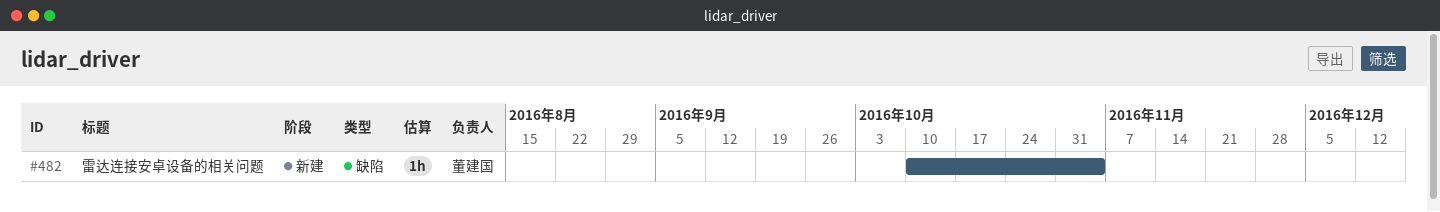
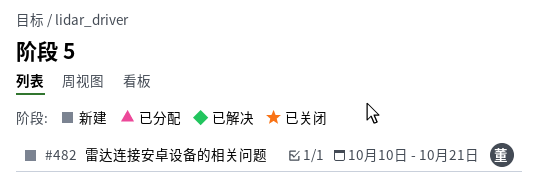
#482, due: Nov 4 -> Oct 21

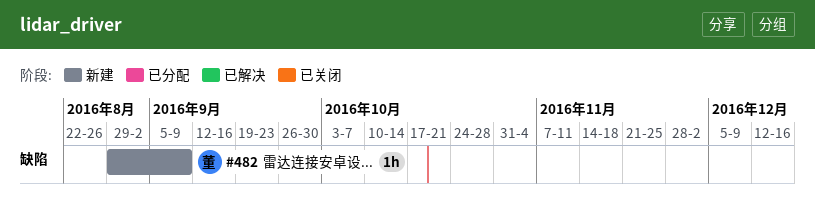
#482, start: Oct 10 -> Aug 29
#482, due: Oct 21 -> Sep 9

